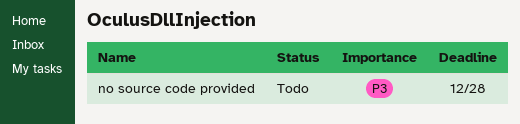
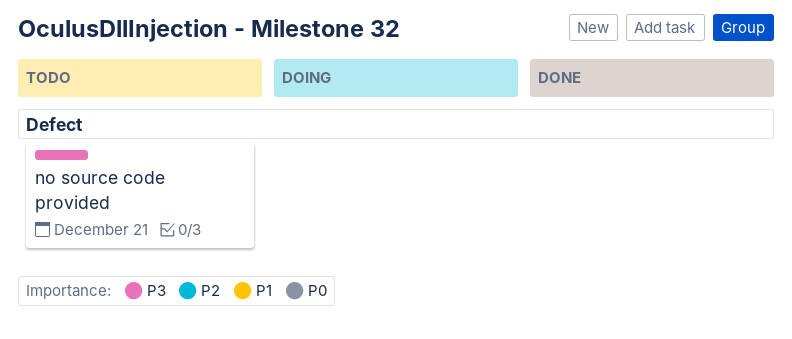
no source code provided, due: Dec 28 -> Dec 21

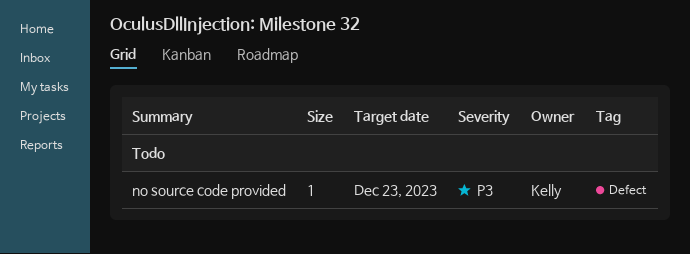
no source code provided, due: Dec 21 -> Dec 23

